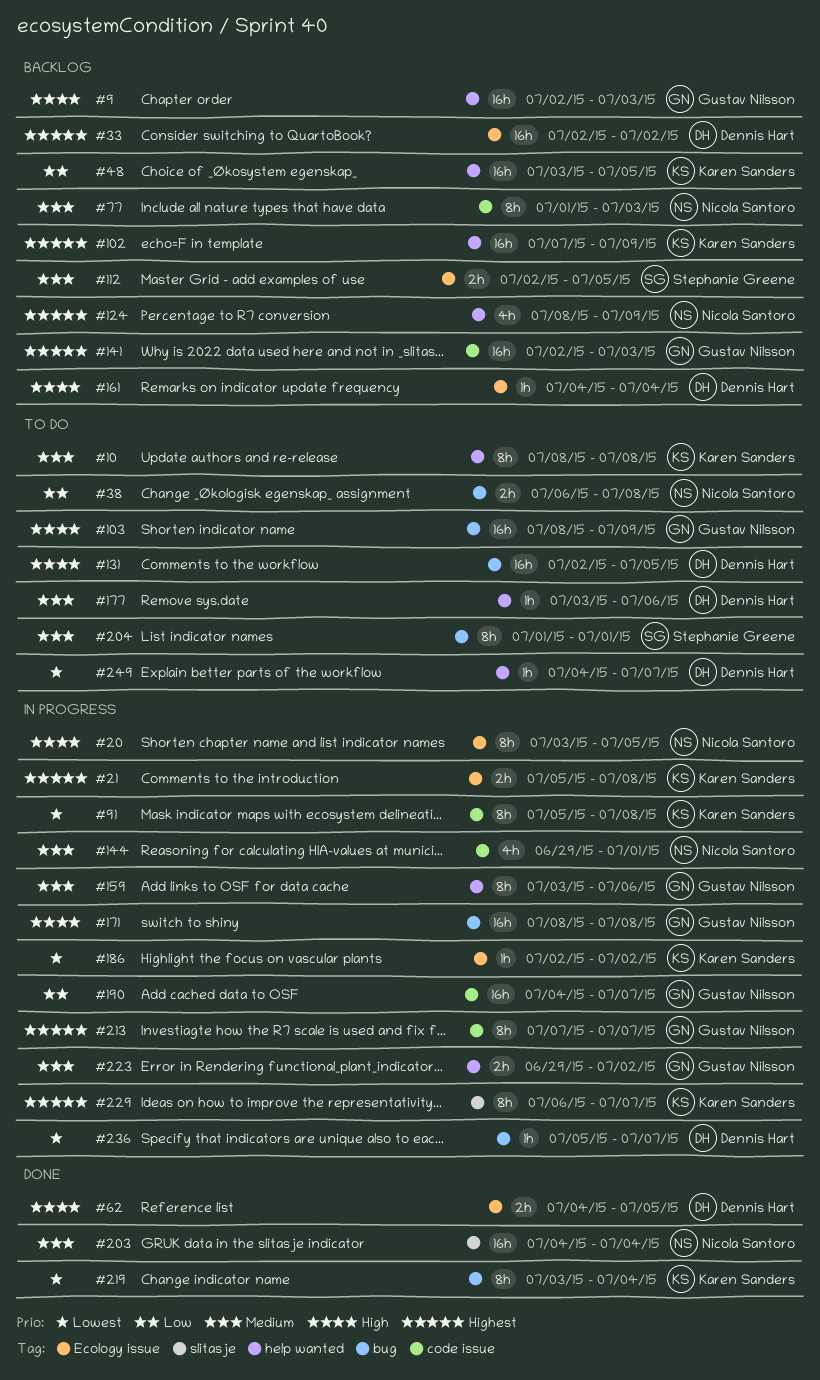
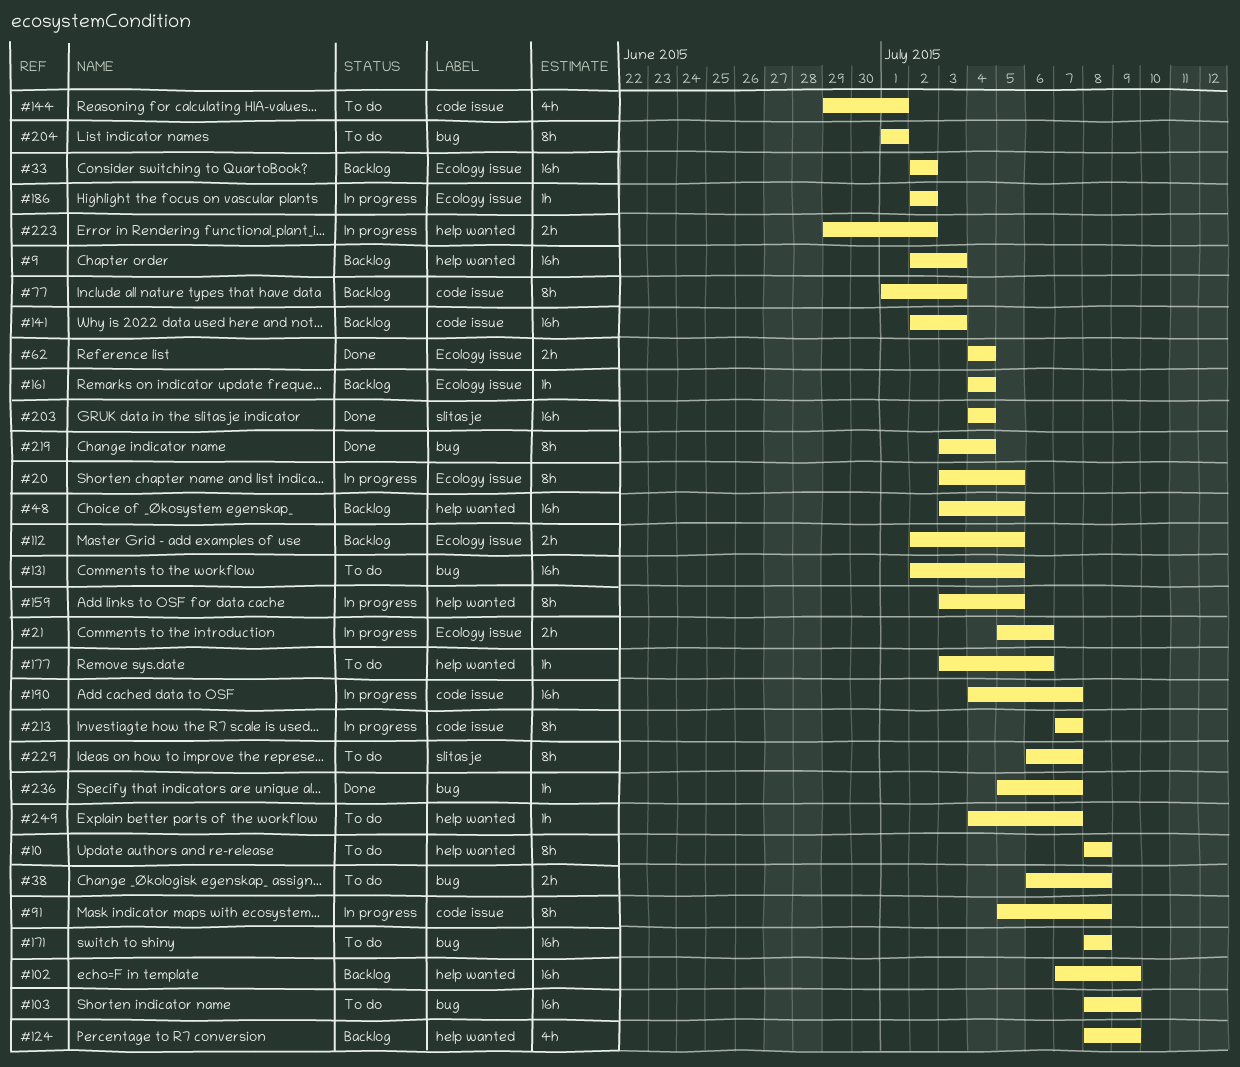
#21, due: Jul 8 -> Jul 6
#62, due: Jul 5 -> Jul 4
#144, status: In progress -> To do
#159, due: Jul 6 -> Jul 5
#171, status: In progress -> To do
#229, status: In progress -> To do
#236, status: In progress -> Done

